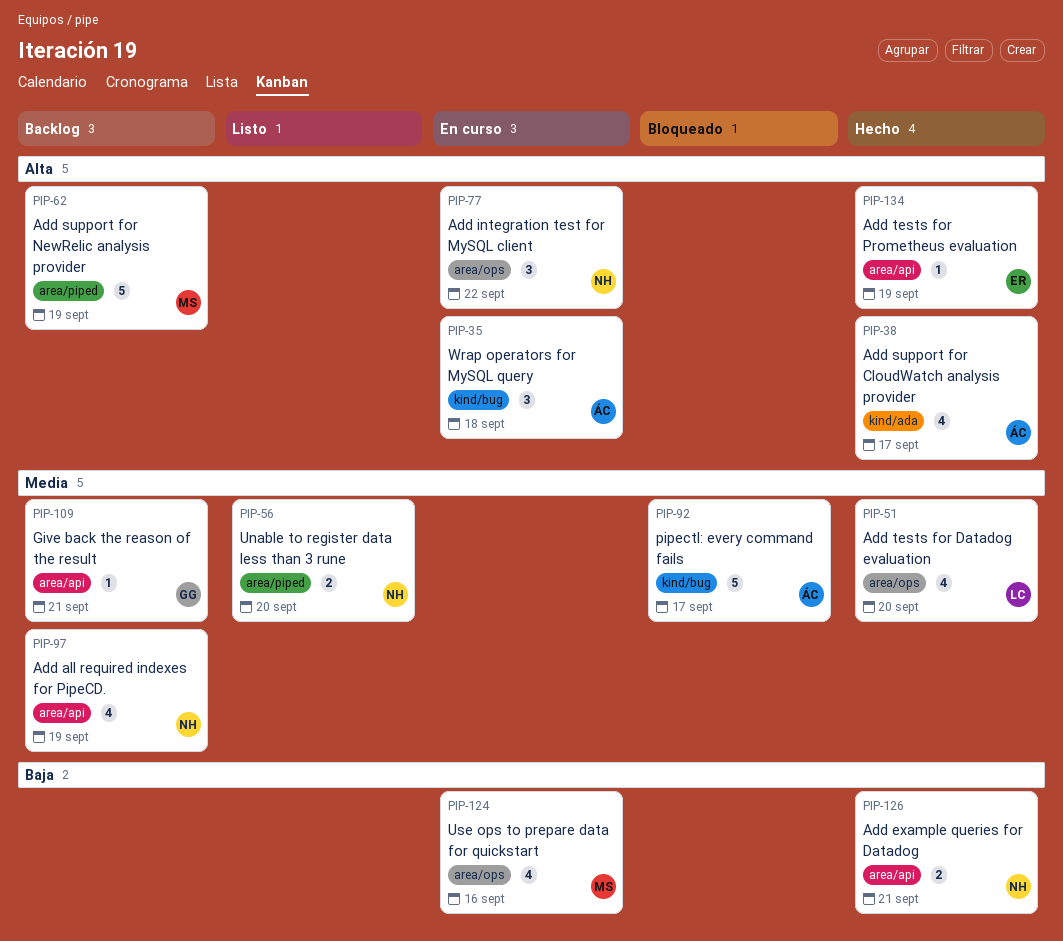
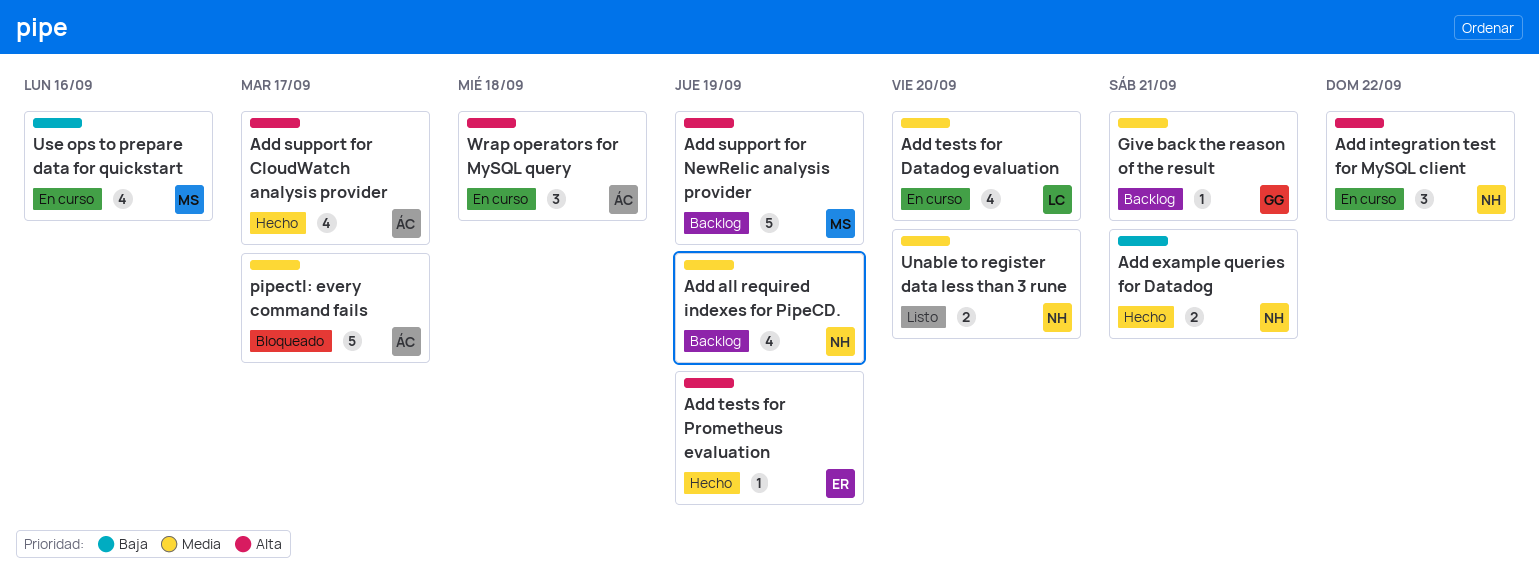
Add tests for Datadog evaluation, status: Hecho -> En curso

